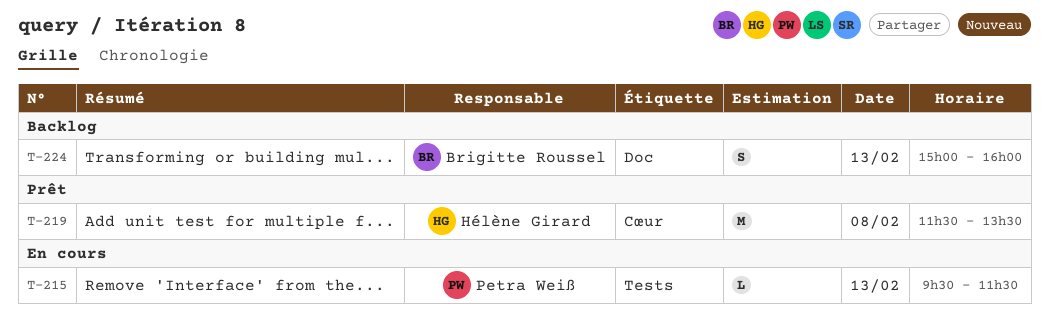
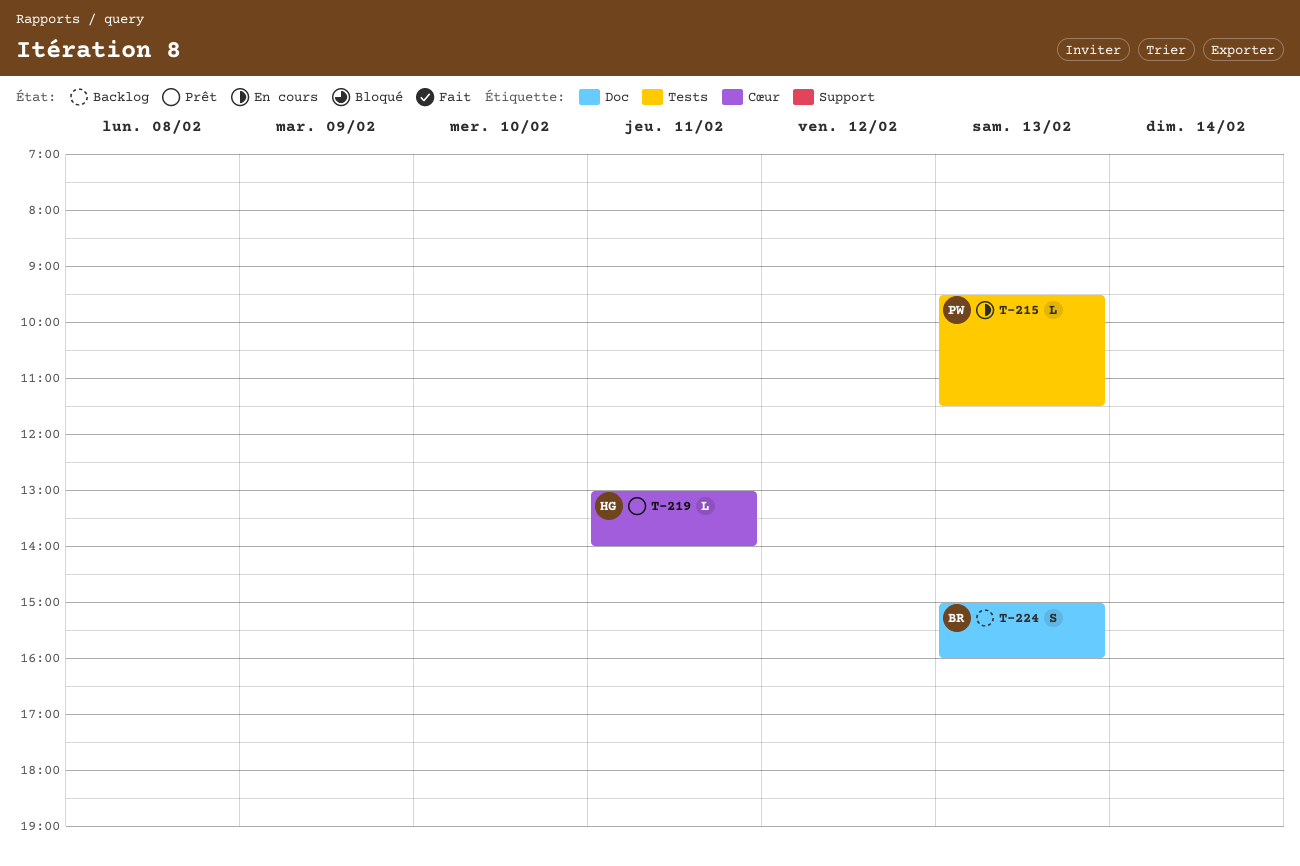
T-219, estimate: M -> L
T-219, day: Feb 8 -> Feb 11
T-219, begins: 11:30 -> 13:00
T-219, ends: 13:30 -> 14:00

